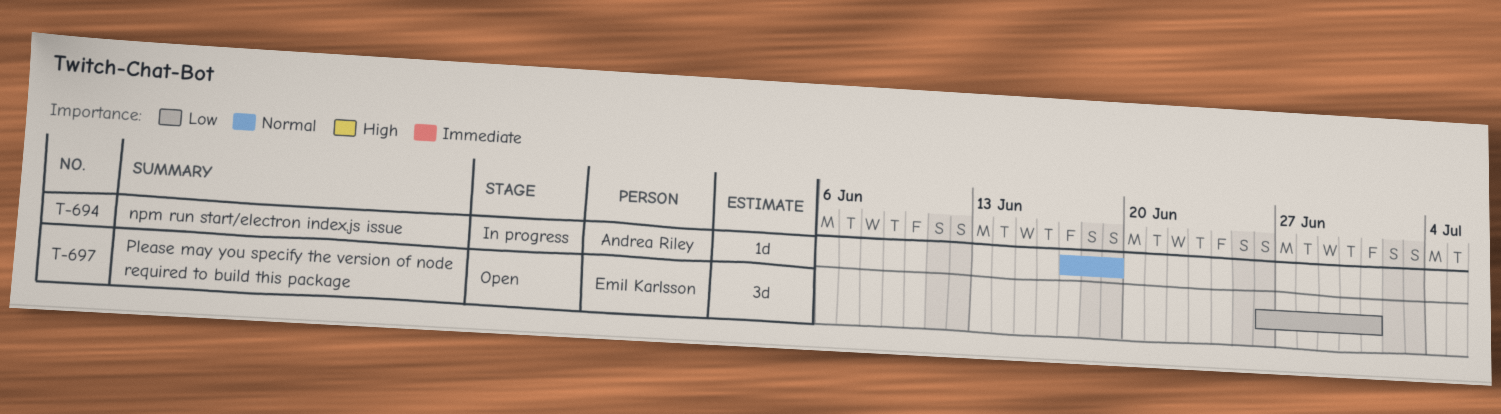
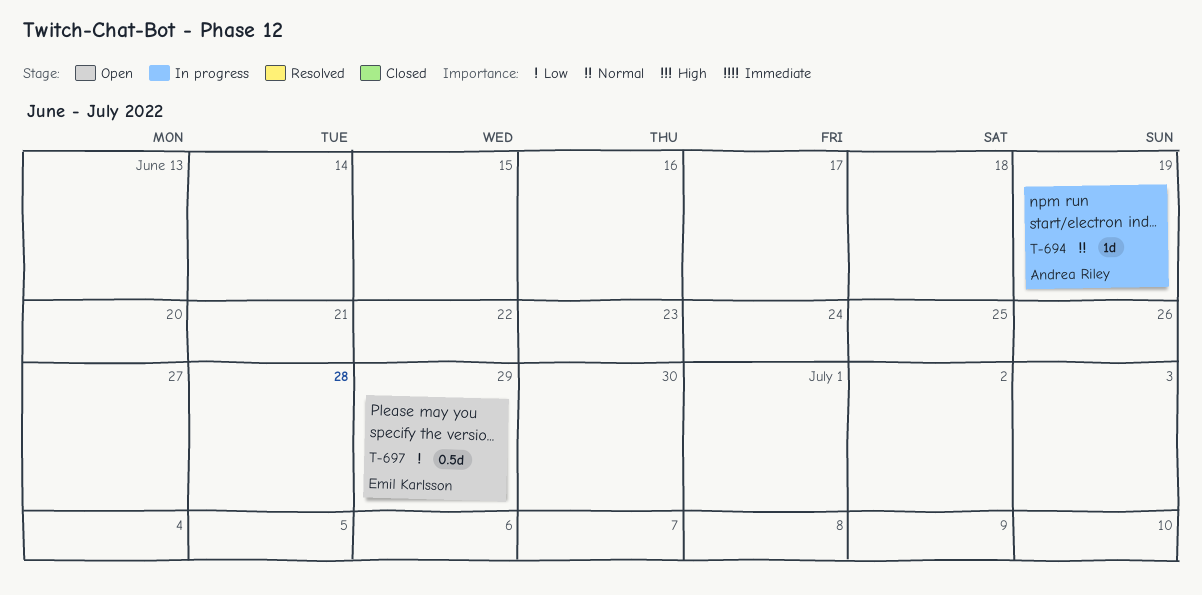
T-697, estimate: 3d -> 0.5d
T-697, due: Jul 1 -> Jun 29

